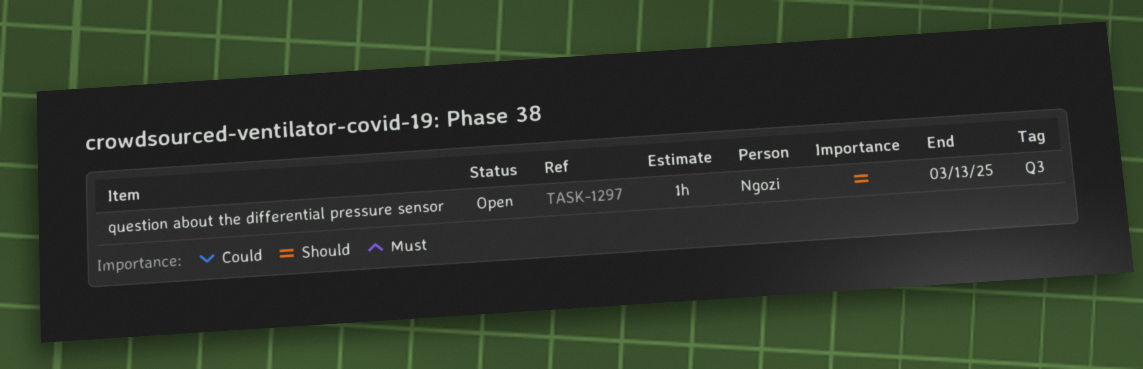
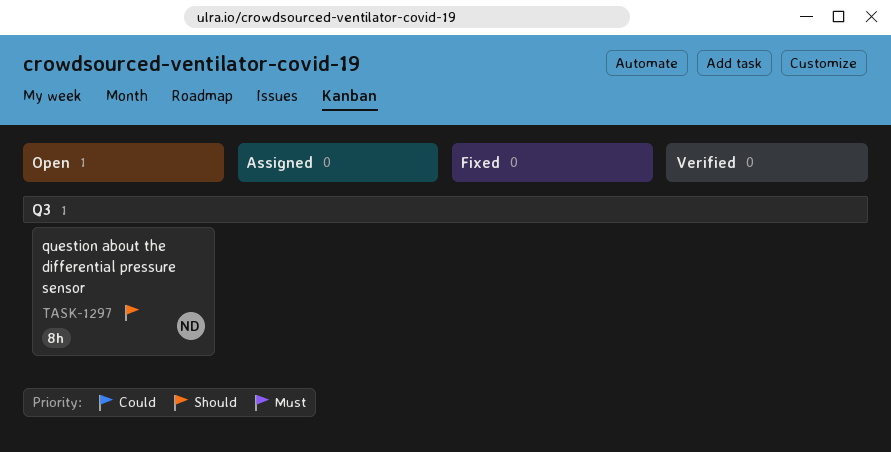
TASK-1297, estimate: 1h -> 8h

